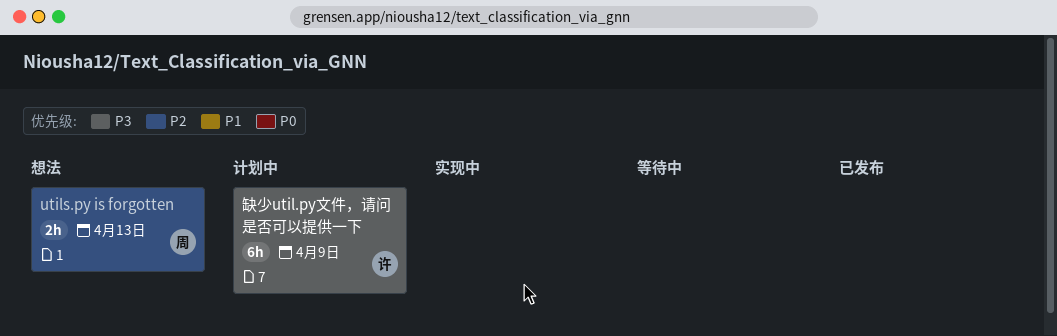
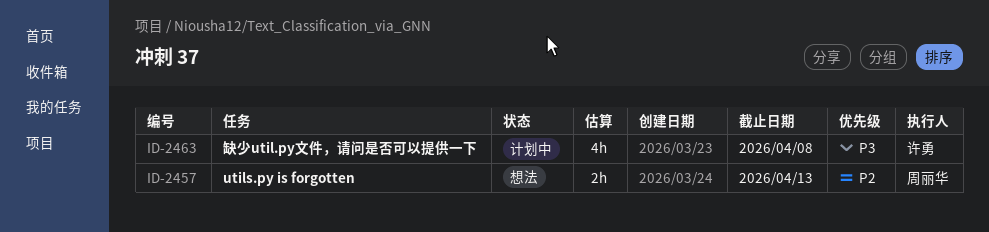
缺少util.py文件，请问是否可以提供一下, estimate: 6h -> 4h
缺少util.py文件，请问是否可以提供一下, due: Apr 9 -> Apr 8

